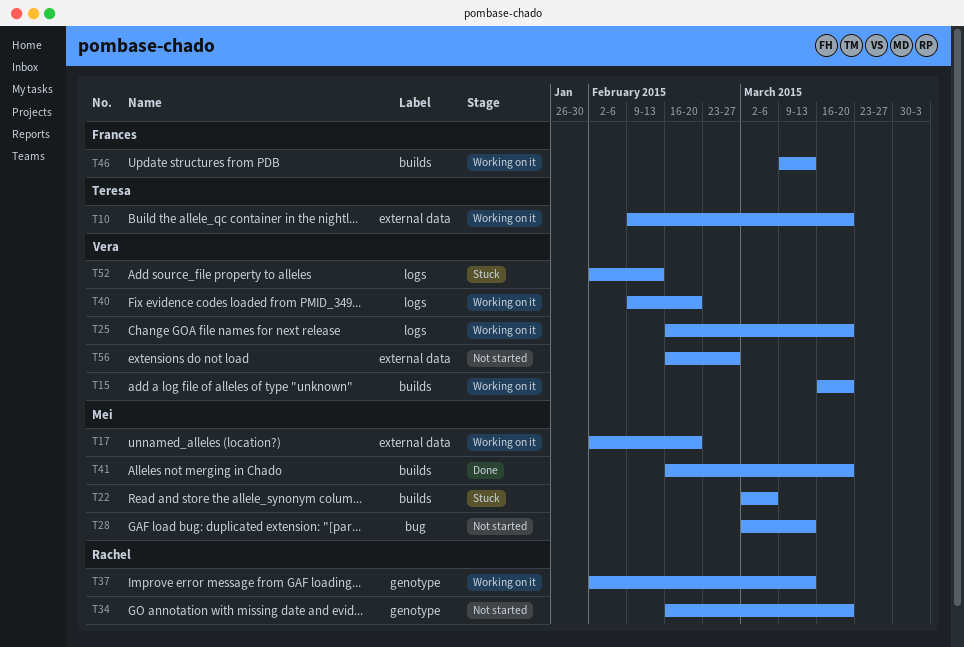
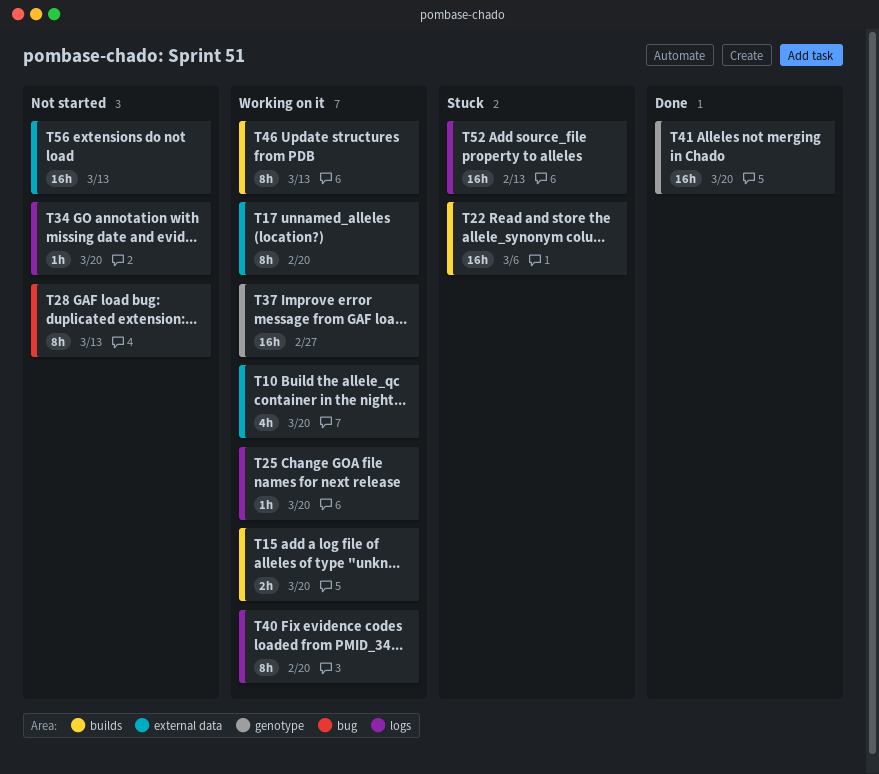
T34, label: genotype -> logs
T37, due: Mar 13 -> Feb 27
T41, label: builds -> genotype
T56, due: Feb 27 -> Mar 13

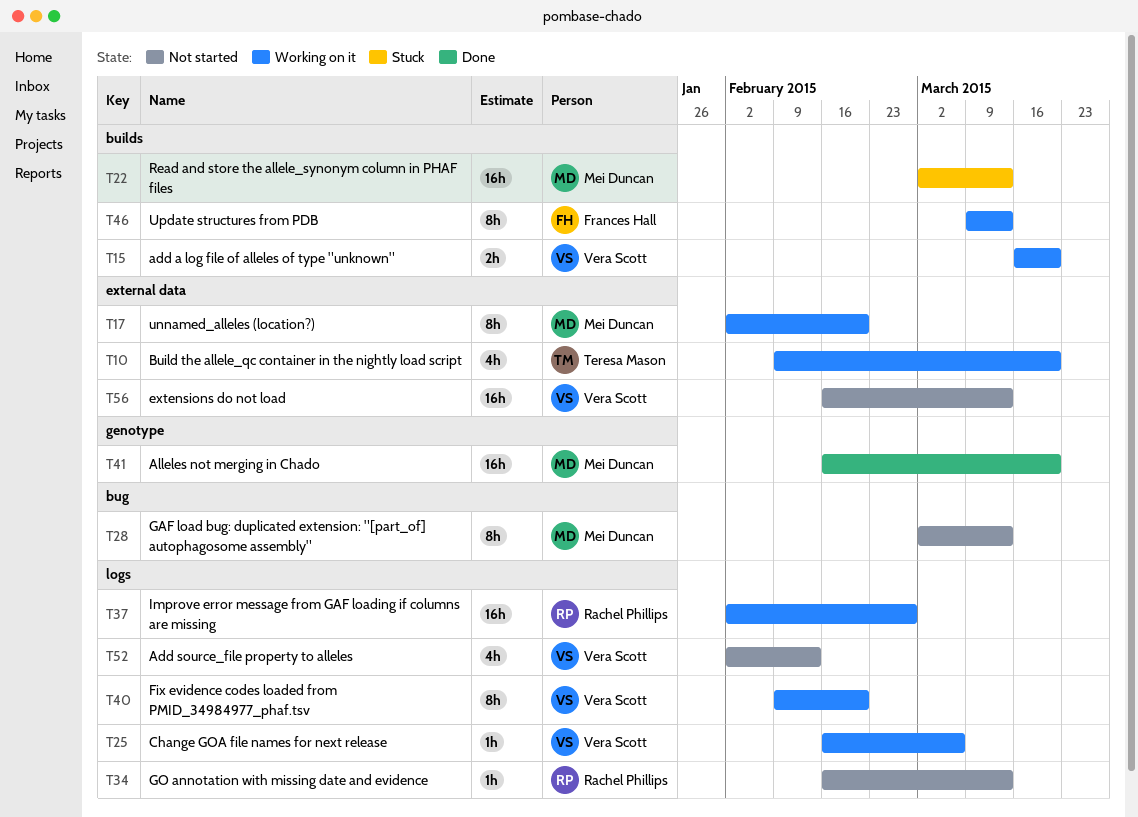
T22, due: Mar 6 -> Mar 13
T25, due: Mar 20 -> Mar 6
T34, due: Mar 20 -> Mar 13
T37, label: genotype -> logs
T52, status: Stuck -> Not started
T52, estimate: 16h -> 4h

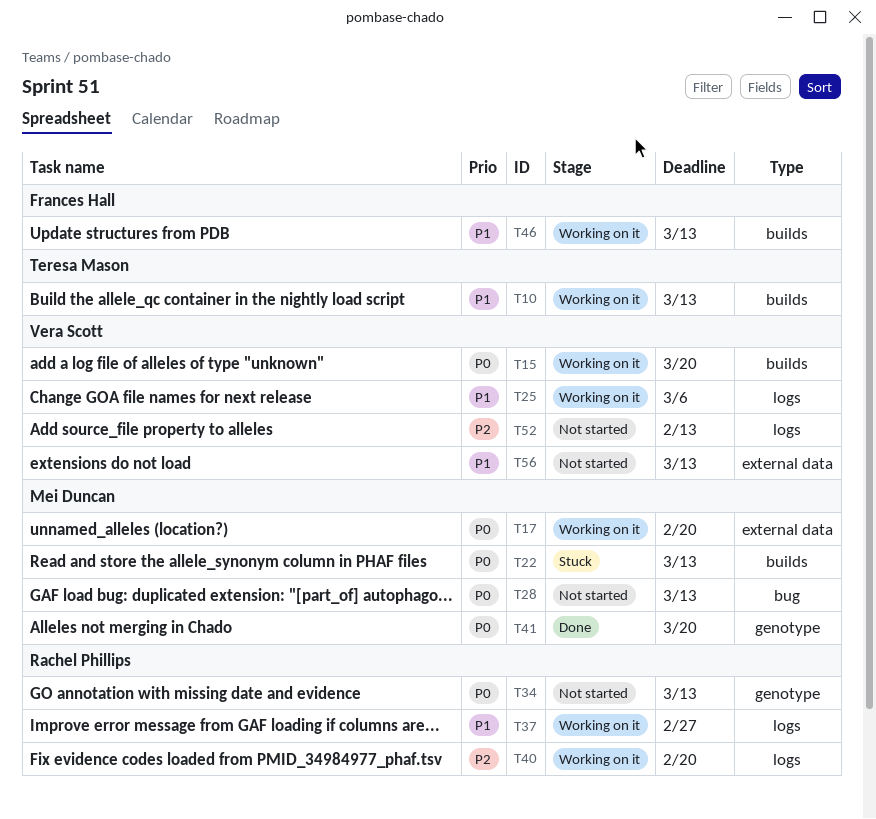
T10, label: external data -> builds
T10, due: Mar 20 -> Mar 13
T34, label: logs -> genotype
T40, owner: Vera Scott -> Rachel Phillips

